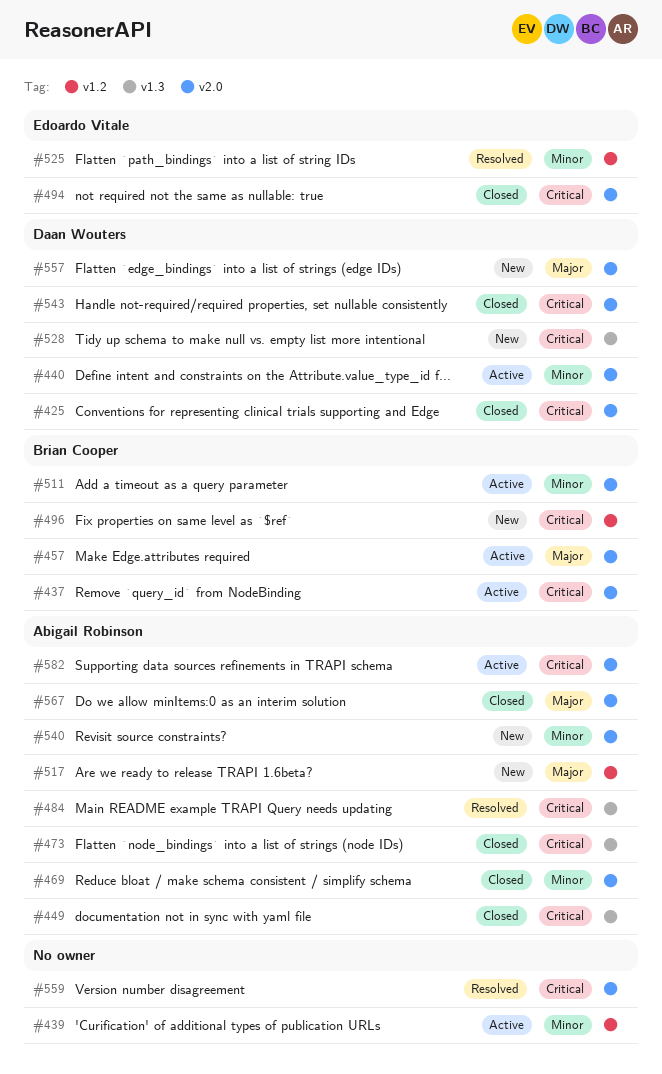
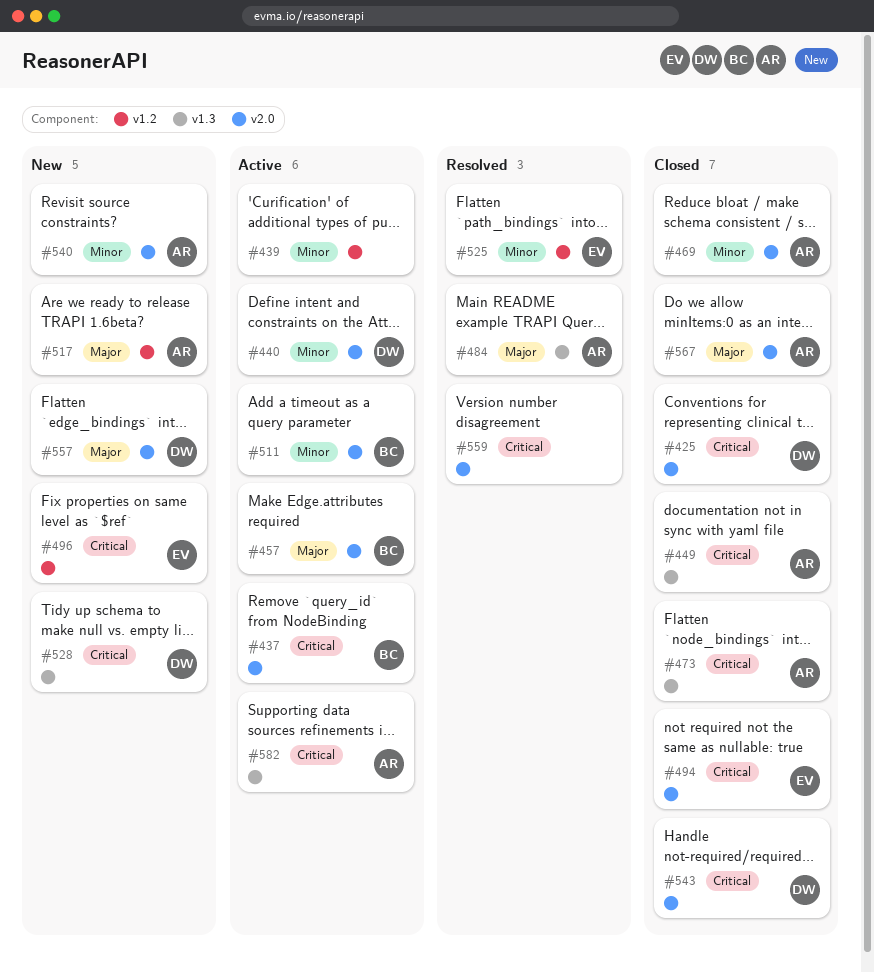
#484, priority: Critical -> Major
#496, owner: Brian Cooper -> Edoardo Vitale
#582, label: v2.0 -> v1.3

